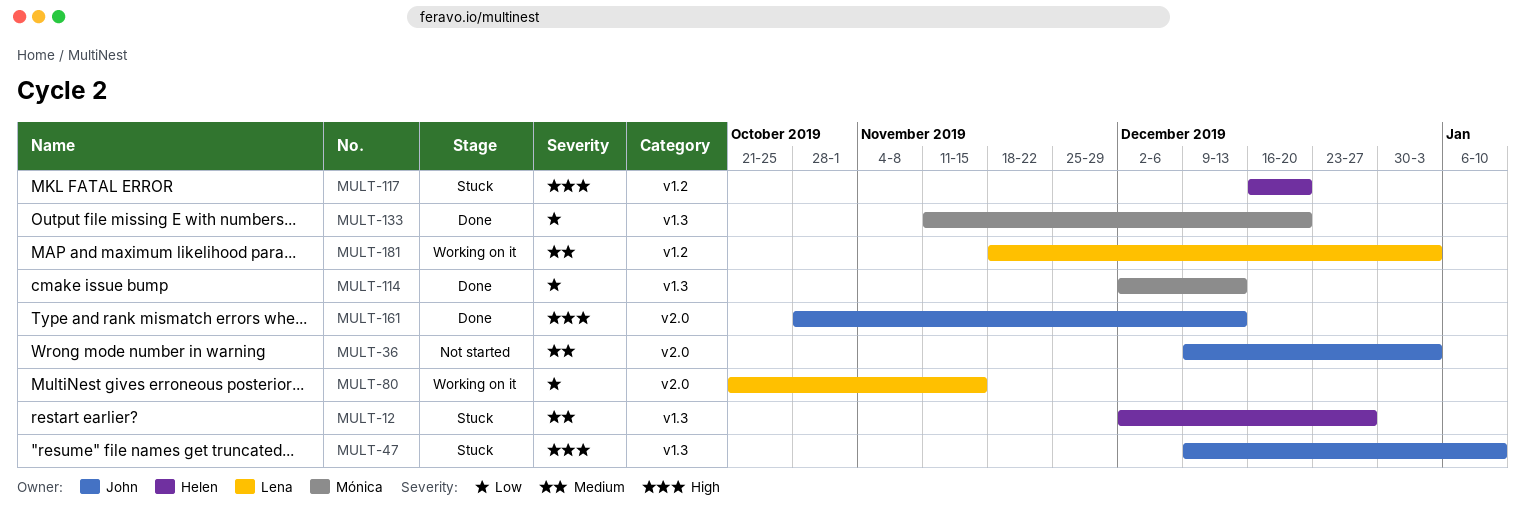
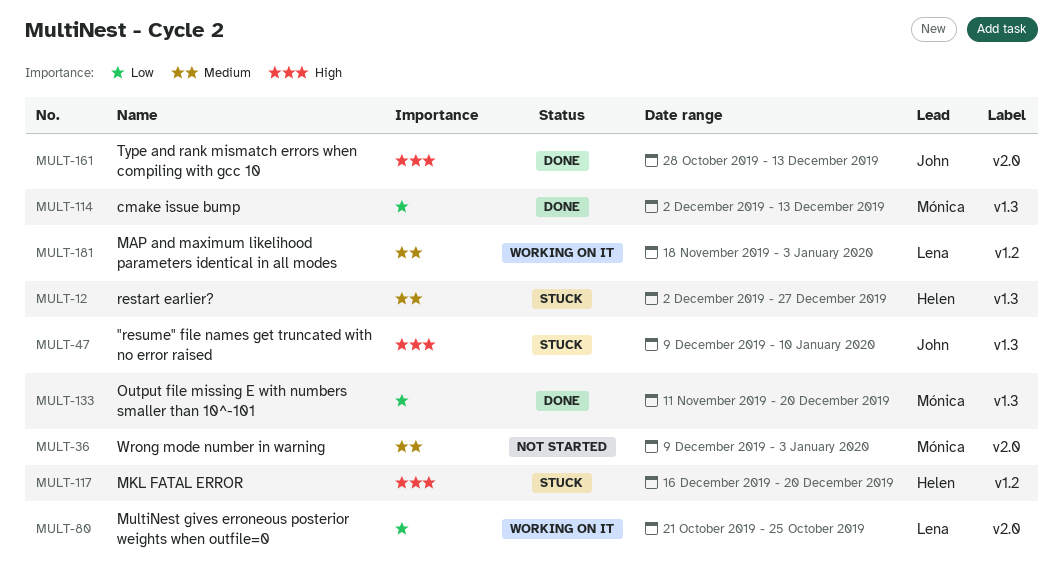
MULT-36, owner: John -> Mónica
MULT-80, due: Nov 15 -> Oct 25

